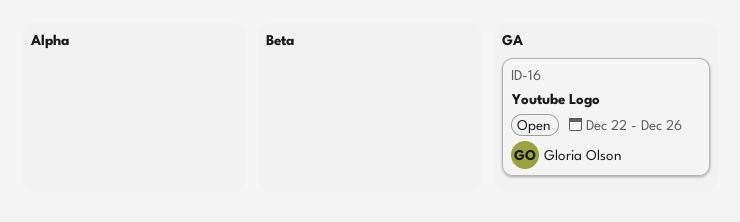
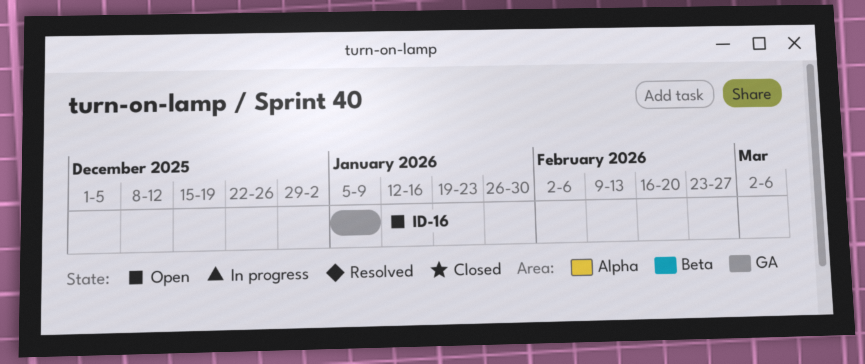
ID-16, start: Dec 22 -> Jan 5
ID-16, due: Dec 26 -> Jan 9

